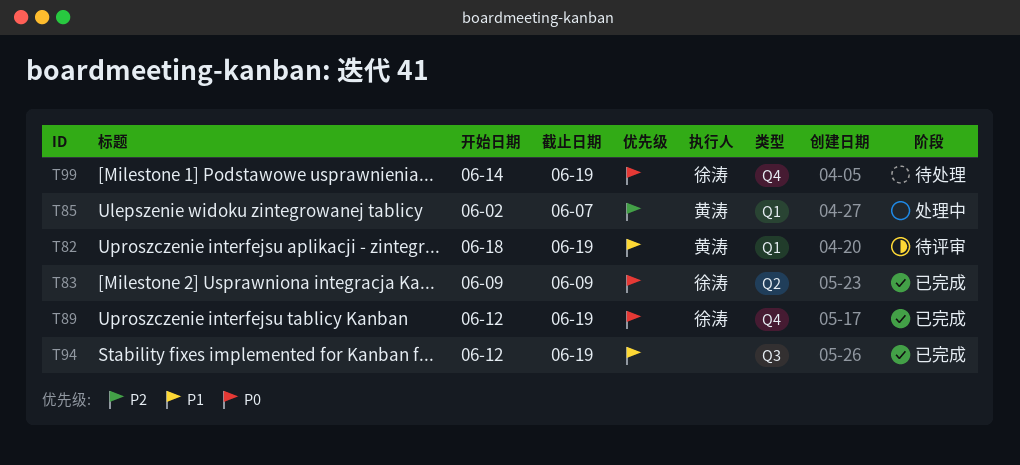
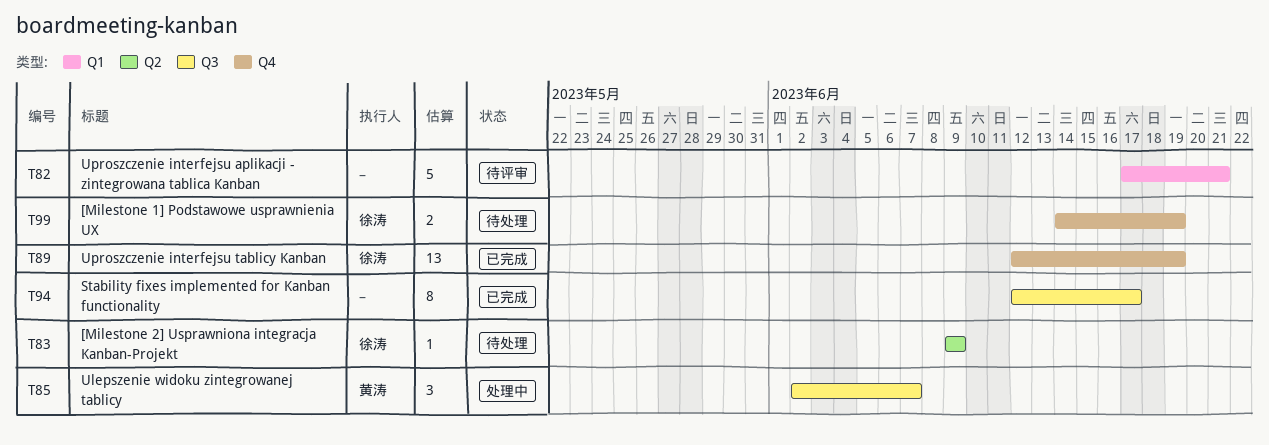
T82, owner: 黄涛 -> none
T82, start: Jun 18 -> Jun 17
T82, due: Jun 19 -> Jun 21
T83, status: 已完成 -> 待处理
T85, label: Q1 -> Q3
T94, due: Jun 19 -> Jun 17

